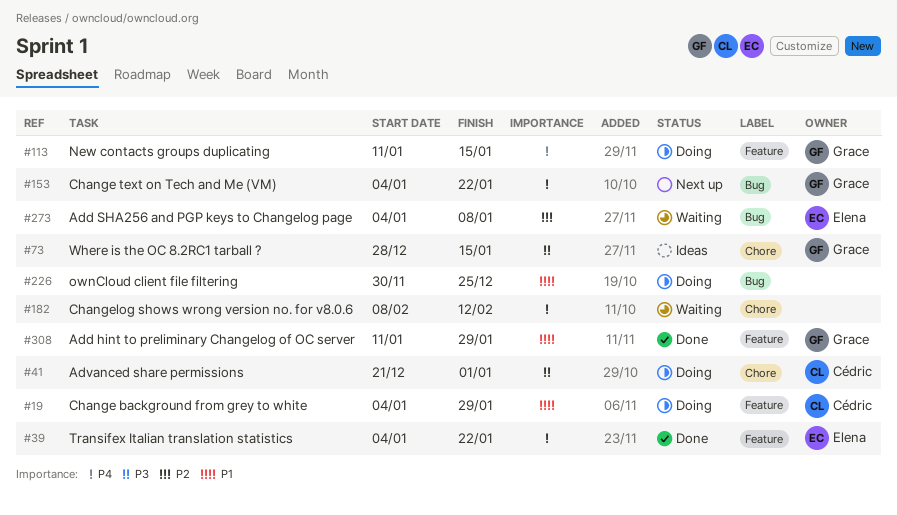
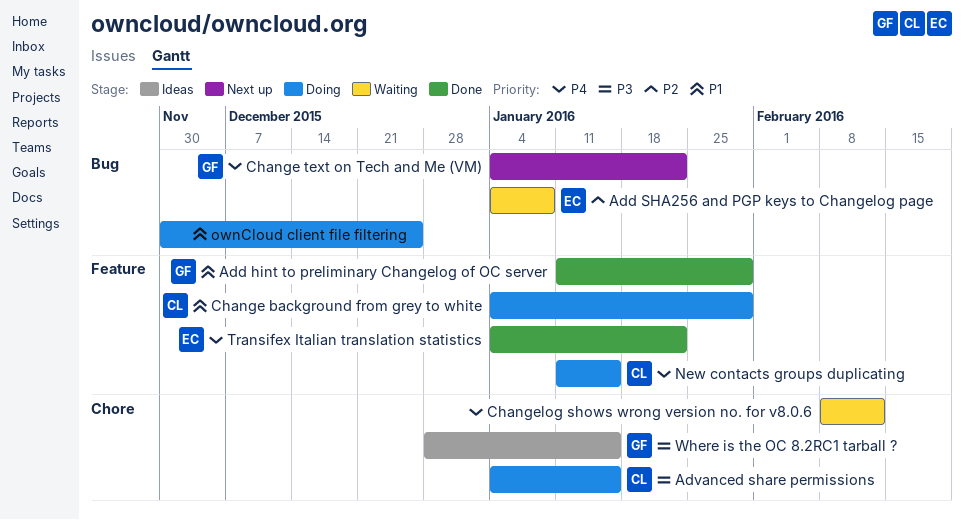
Advanced share permissions, start: Dec 21 -> Jan 4
Advanced share permissions, due: Jan 1 -> Jan 15
New contacts groups duplicating, owner: Grace -> Cédric

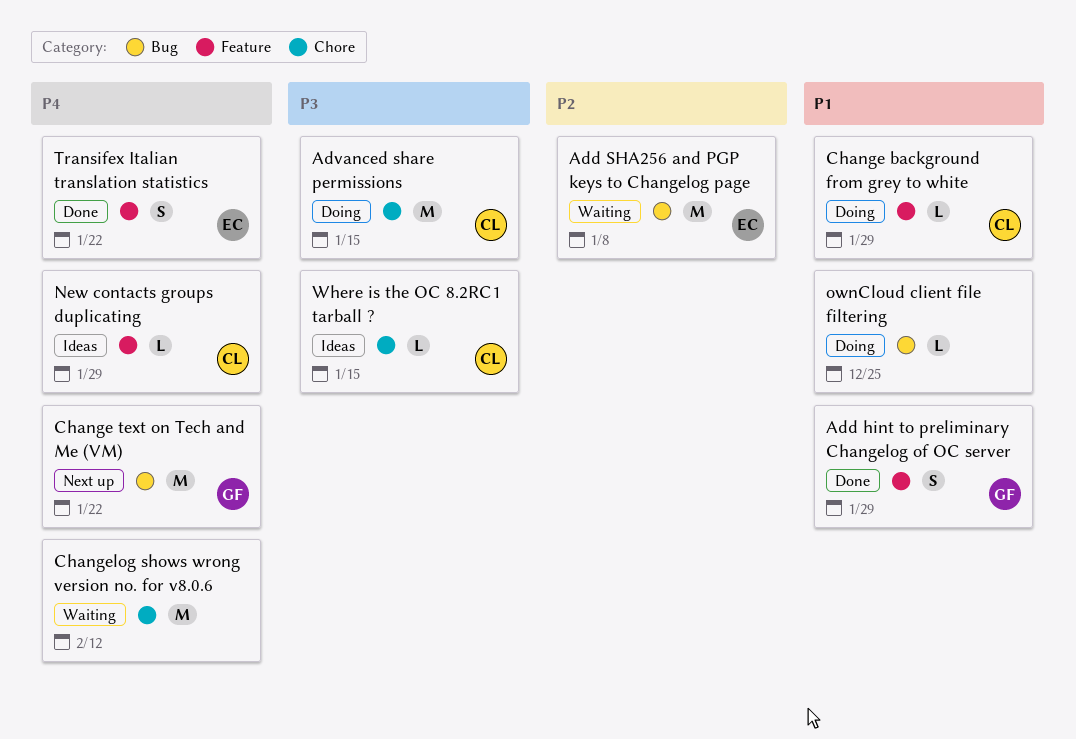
New contacts groups duplicating, status: Doing -> Ideas
New contacts groups duplicating, due: Jan 15 -> Jan 29
Where is the OC 8.2RC1 tarball ?, owner: GF -> CL

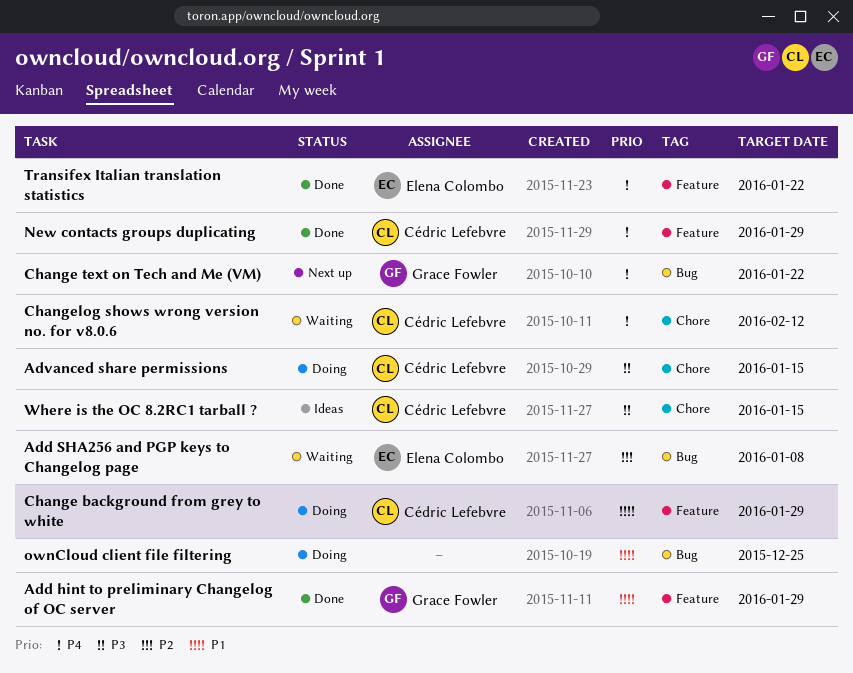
Changelog shows wrong version no. for v8.0.6, owner: none -> Cédric Lefebvre
New contacts groups duplicating, status: Ideas -> Done

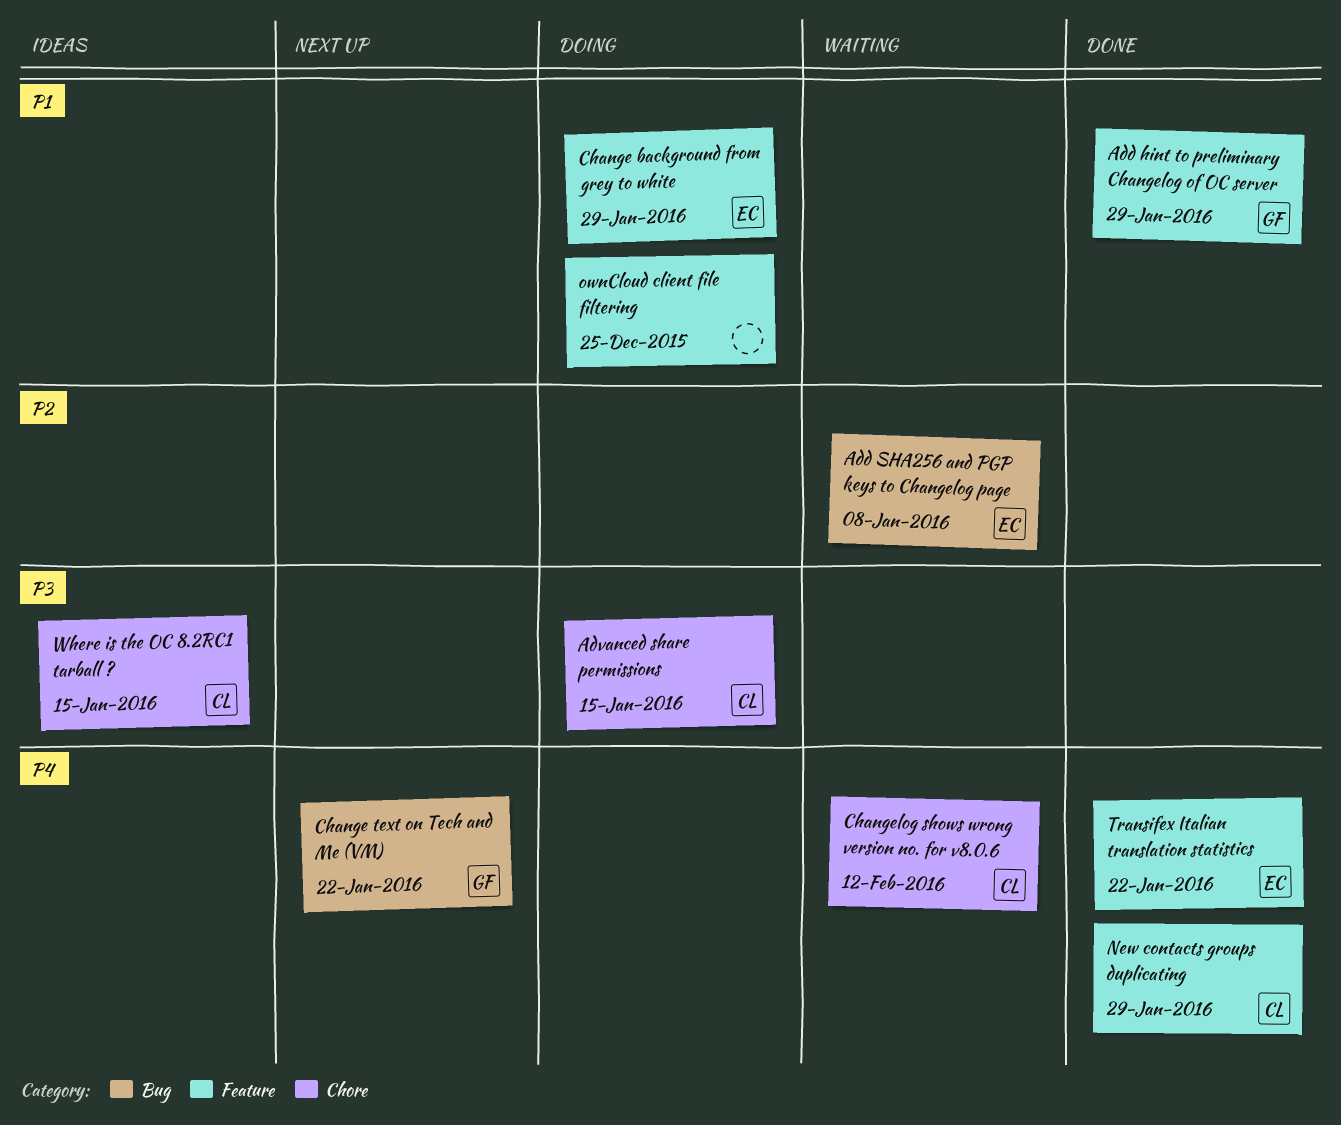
Change background from grey to white, owner: Cédric Lefebvre -> Elena Colombo
ownCloud client file filtering, label: Bug -> Feature

